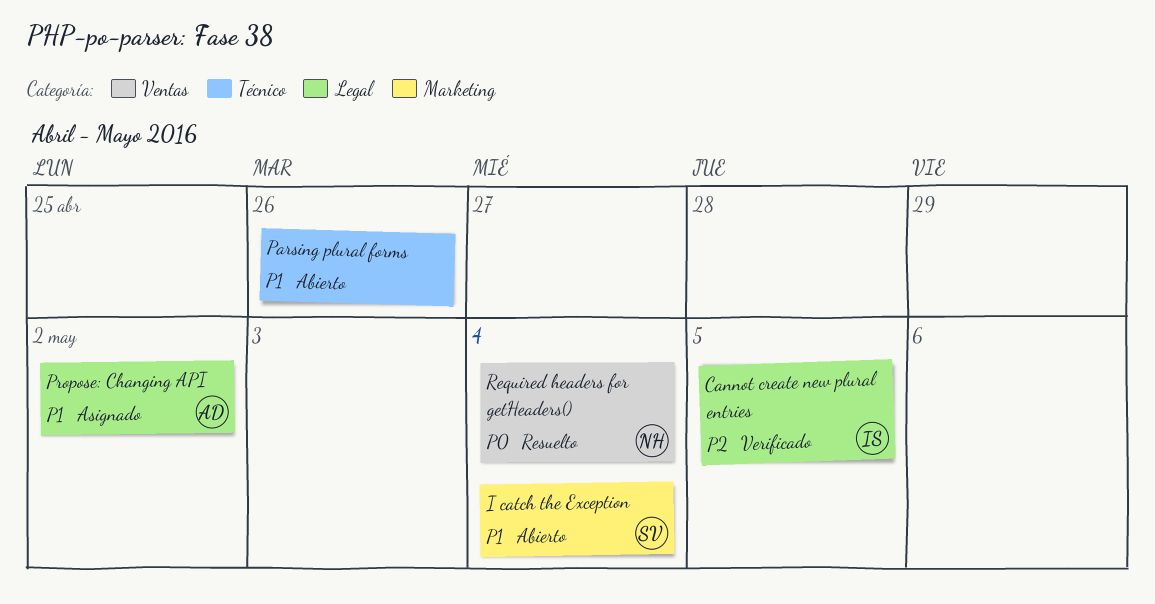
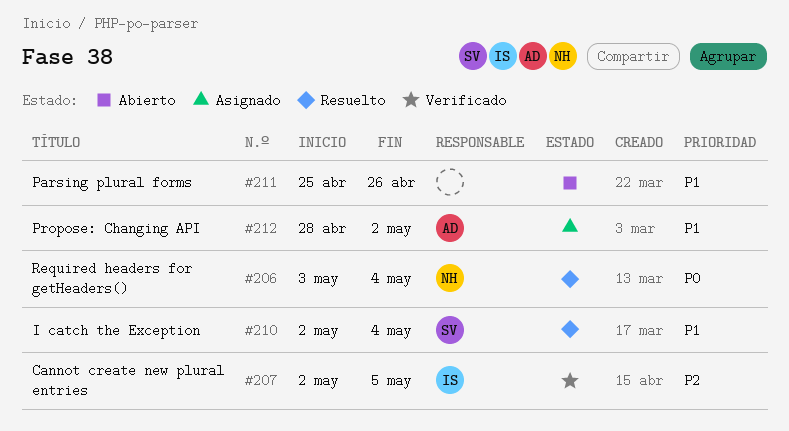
I catch the Exception, status: Abierto -> Resuelto

